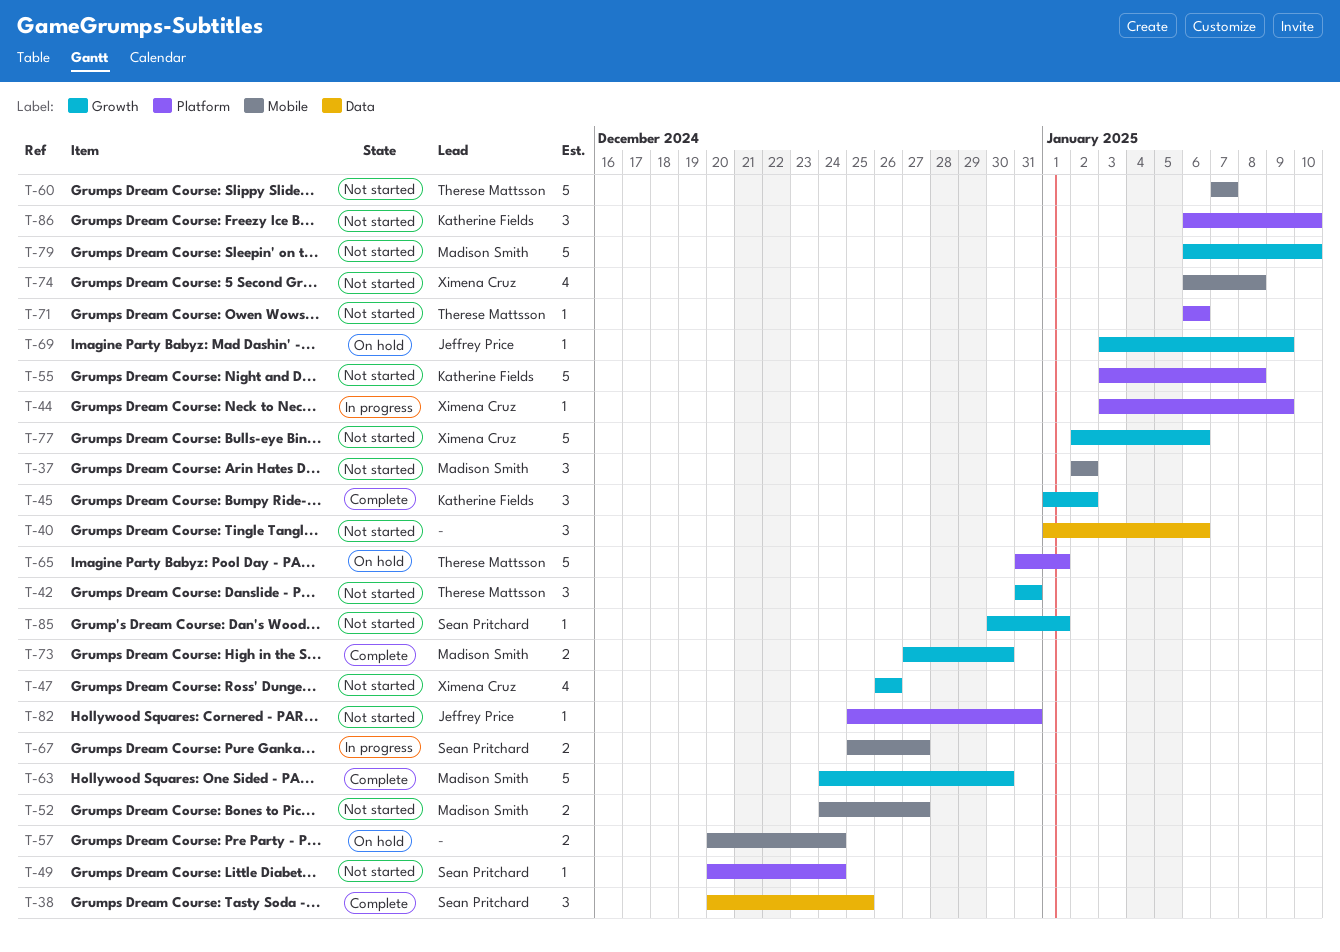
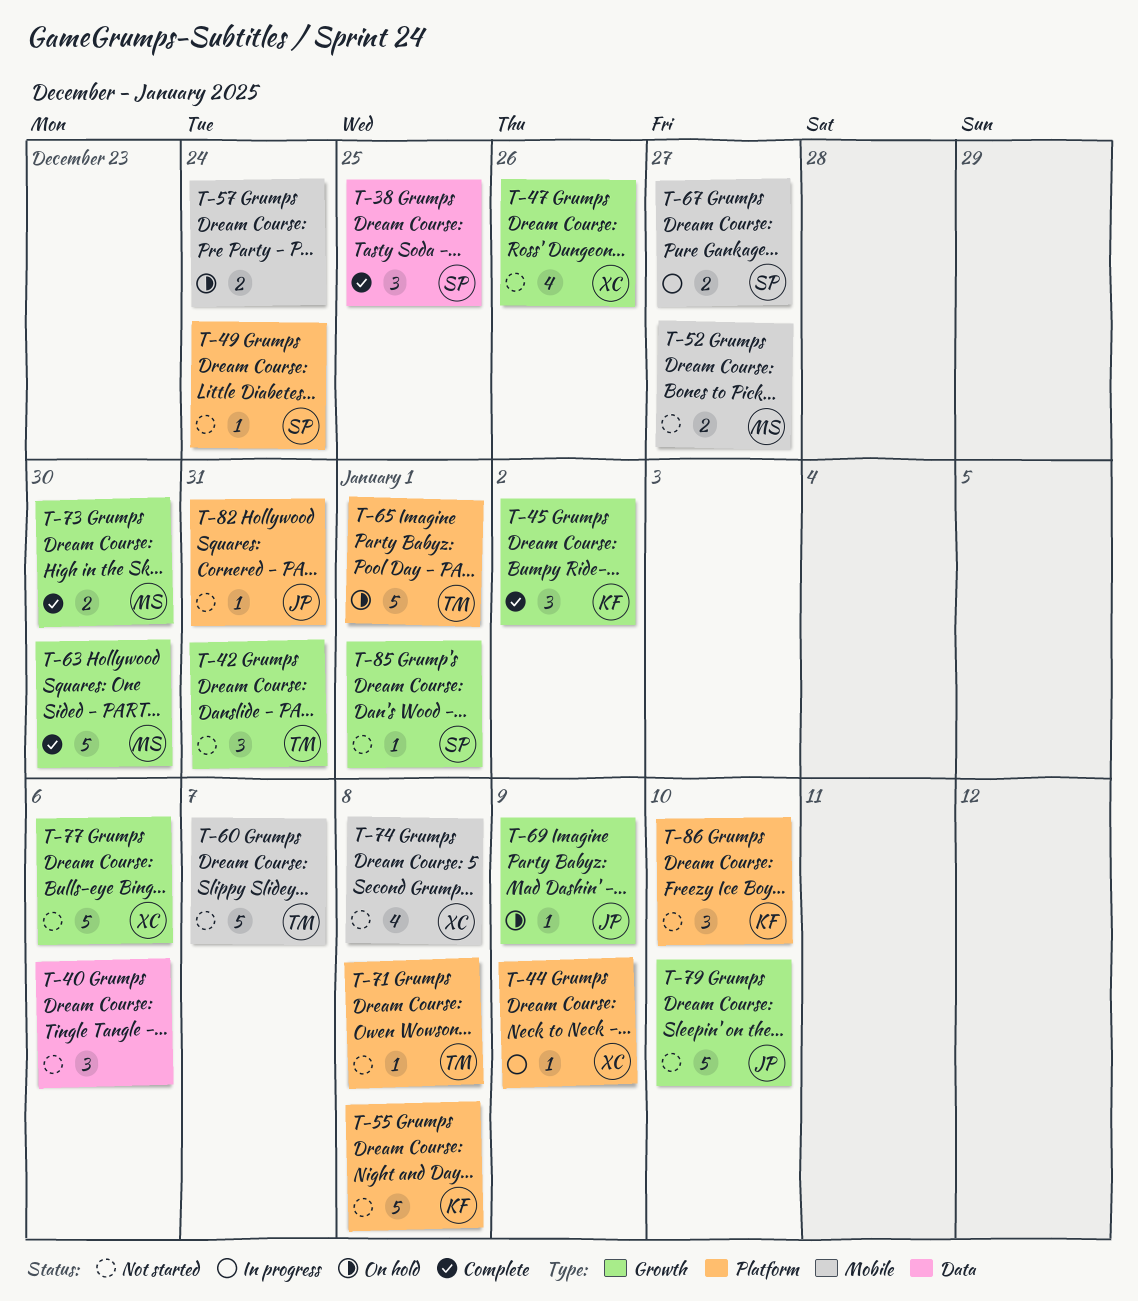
T-37: present -> none
T-71, due: Jan 6 -> Jan 8
T-79, owner: Madison Smith -> Jeffrey Price

